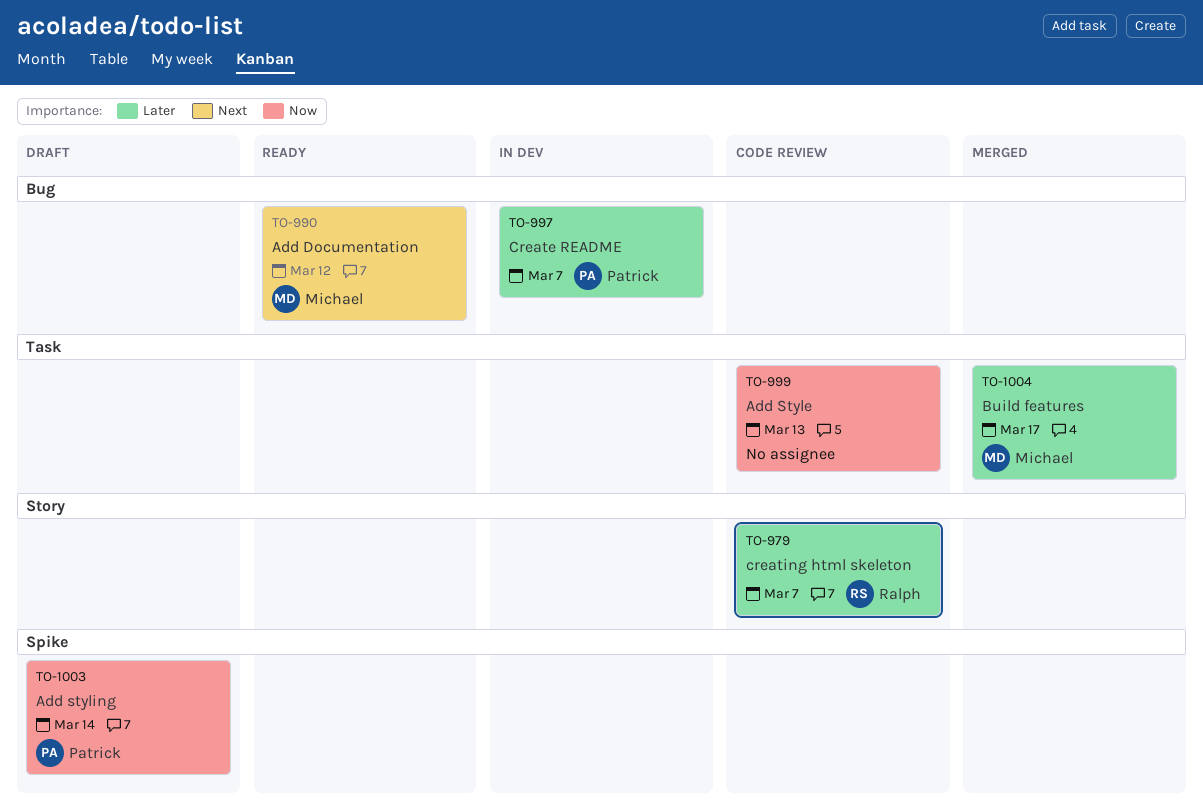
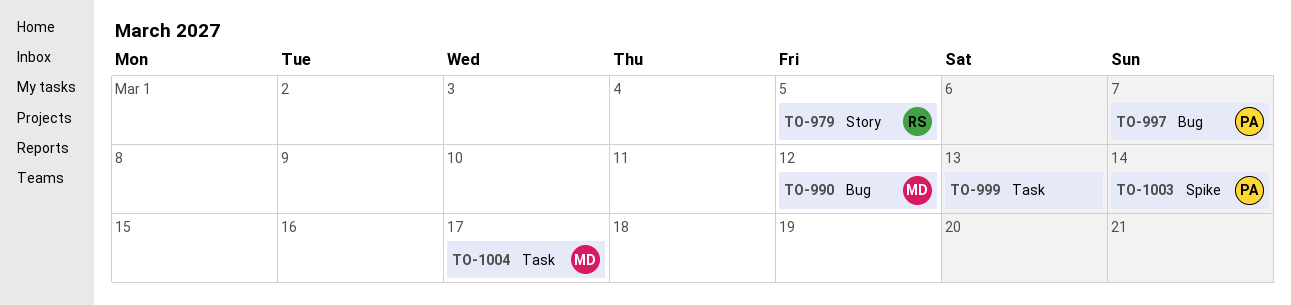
TO-979, due: Mar 7 -> Mar 5

